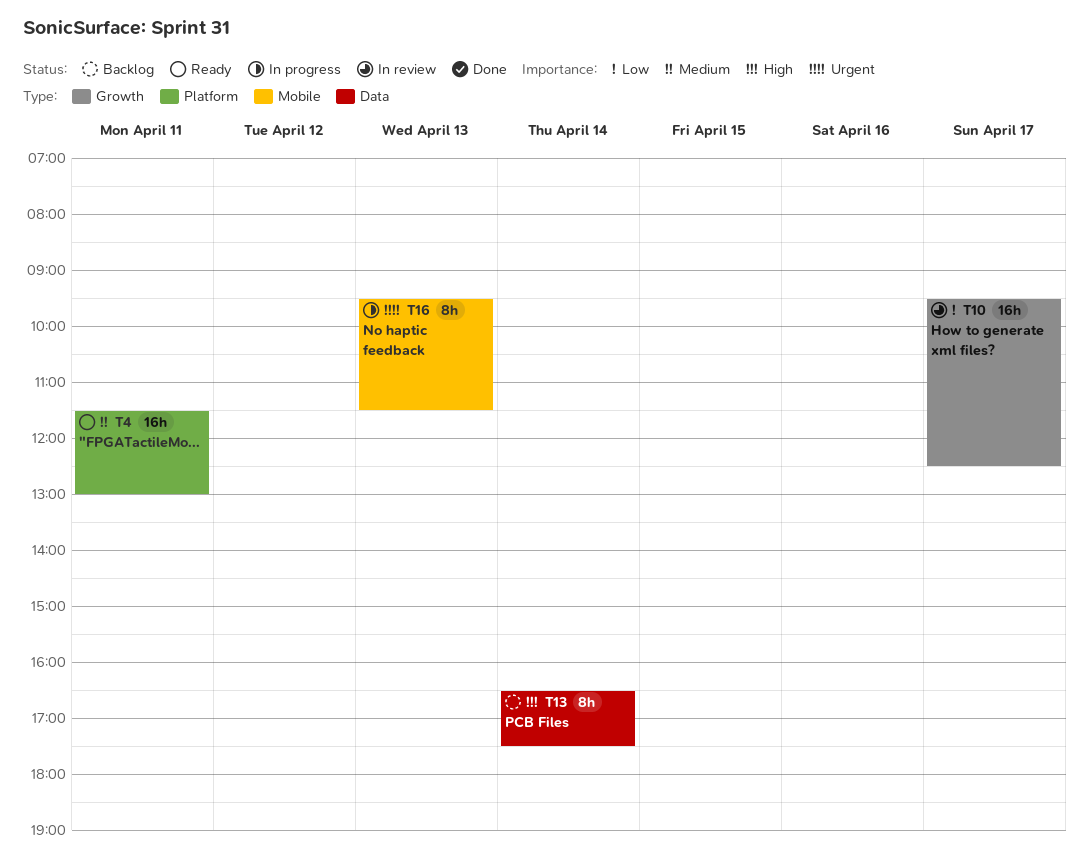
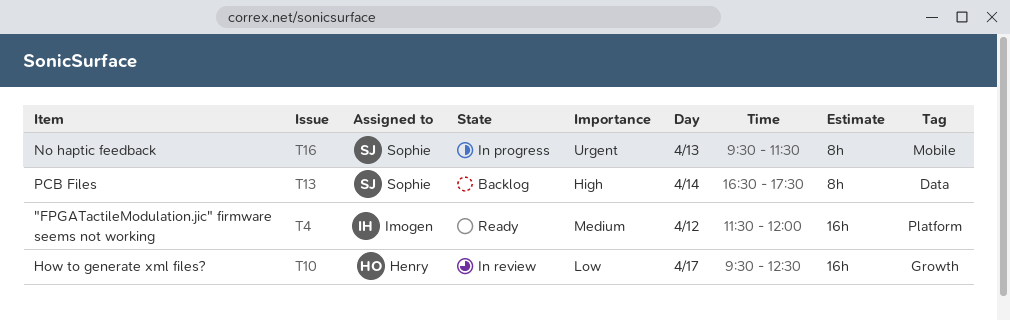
T4, day: Apr 11 -> Apr 12
T4, ends: 13:00 -> 12:00

